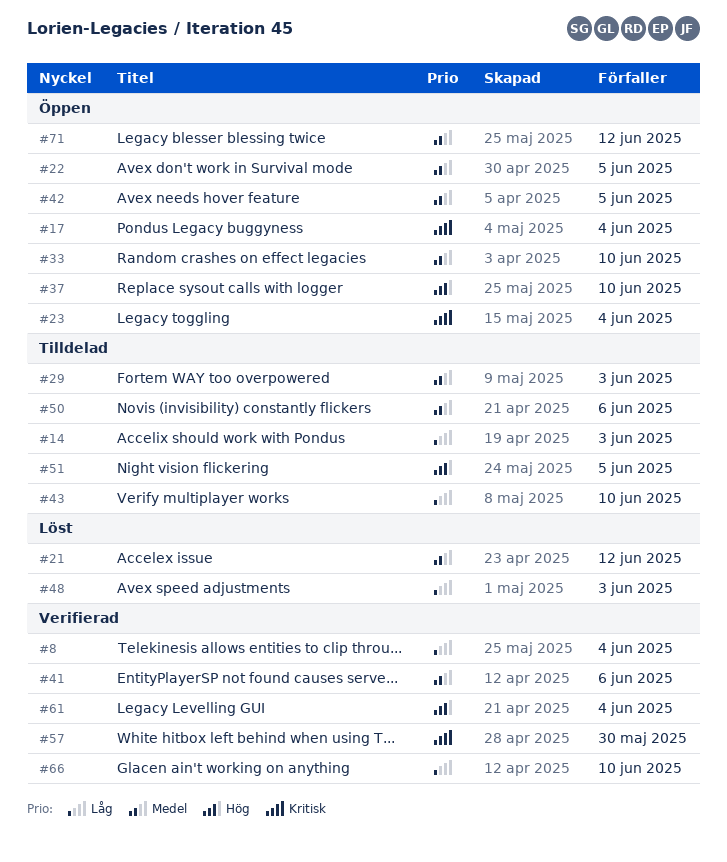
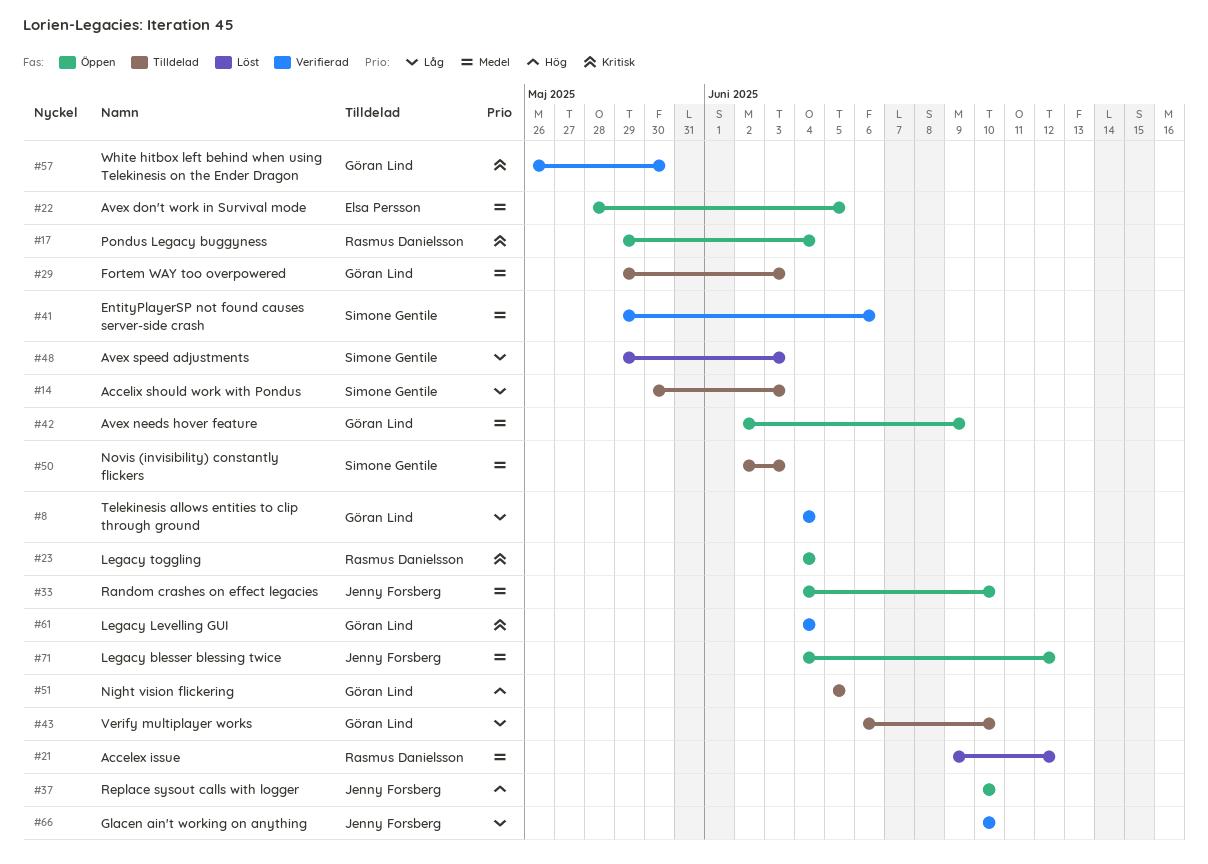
#42, due: Jun 5 -> Jun 9
#50, due: Jun 6 -> Jun 3
#61, priority: Hög -> Kritisk

